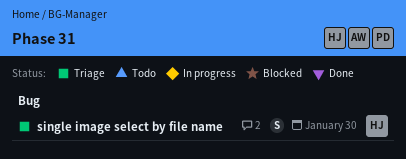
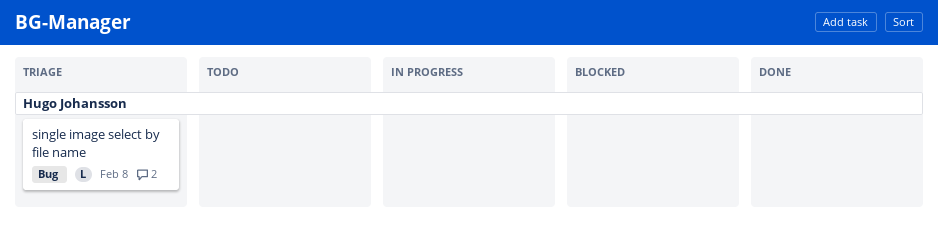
single image select by file name, estimate: S -> L
single image select by file name, due: Jan 30 -> Feb 8

